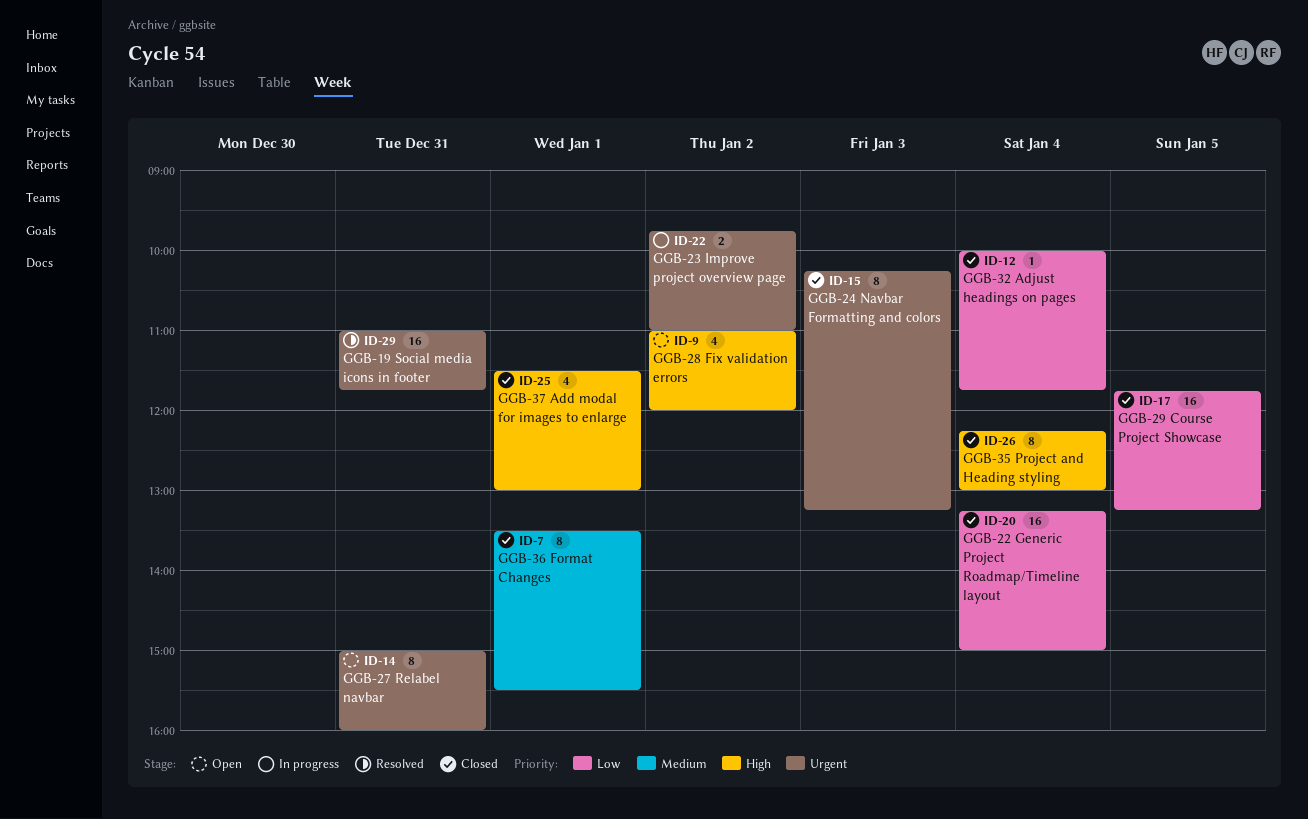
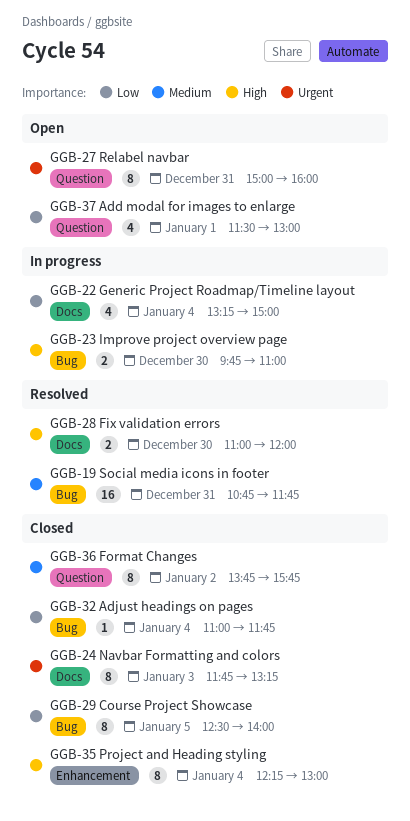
GGB-19 Social media icons in footer, priority: Urgent -> Medium
GGB-19 Social media icons in footer, begins: 11:00 -> 10:45
GGB-22 Generic Project Roadmap/Timeline layout, status: Closed -> In progress
GGB-22 Generic Project Roadmap/Timeline layout, estimate: 16 -> 4
GGB-23 Improve project overview page, priority: Urgent -> High
GGB-23 Improve project overview page, day: Jan 2 -> Dec 30
GGB-24 Navbar Formatting and colors, begins: 10:15 -> 11:45
GGB-28 Fix validation errors, status: Open -> Resolved
GGB-28 Fix validation errors, estimate: 4 -> 2
GGB-28 Fix validation errors, day: Jan 2 -> Dec 30
GGB-29 Course Project Showcase, estimate: 16 -> 8
GGB-29 Course Project Showcase, begins: 11:45 -> 12:30
GGB-29 Course Project Showcase, ends: 13:15 -> 14:00
GGB-32 Adjust headings on pages, begins: 10:00 -> 11:00
GGB-36 Format Changes, day: Jan 1 -> Jan 2
GGB-36 Format Changes, begins: 13:30 -> 13:45
GGB-36 Format Changes, ends: 15:30 -> 15:45
GGB-37 Add modal for images to enlarge, status: Closed -> Open
GGB-37 Add modal for images to enlarge, priority: High -> Low

